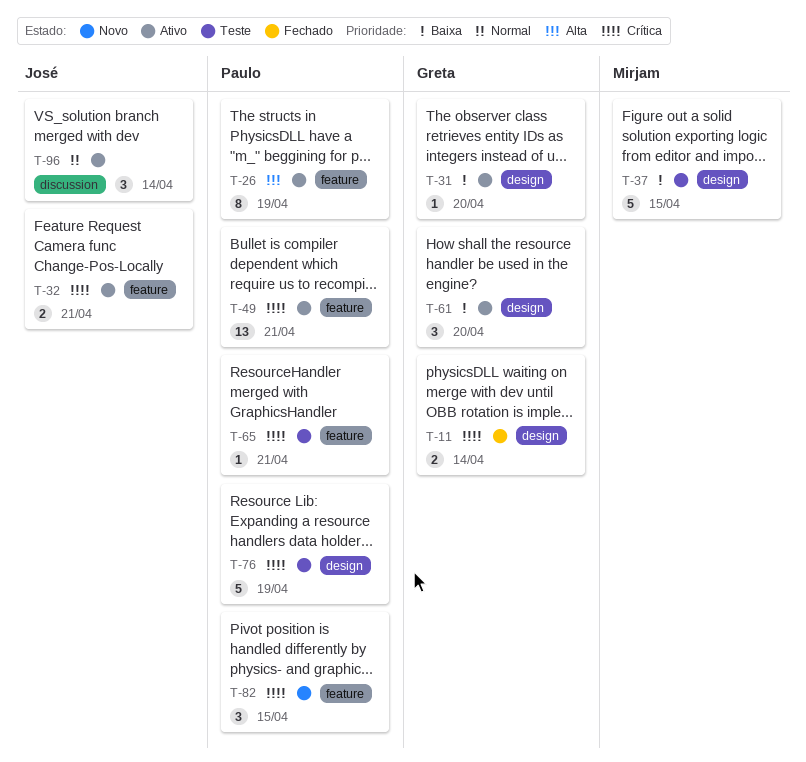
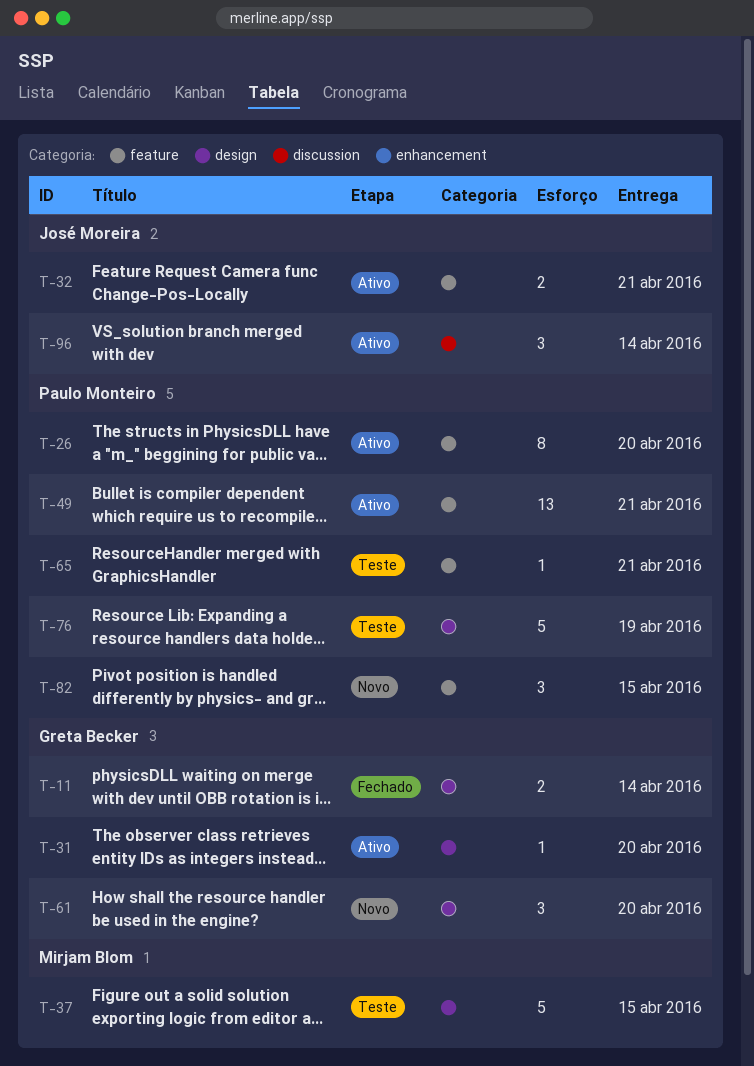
T-26, due: Apr 19 -> Apr 20
T-61, status: Ativo -> Novo

